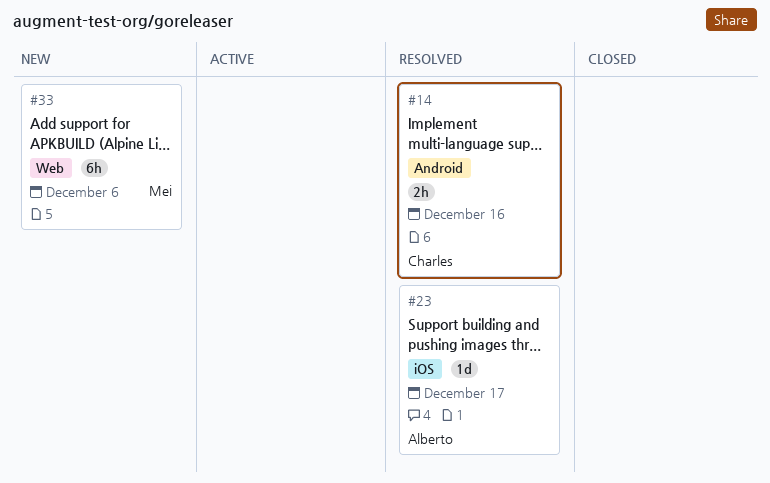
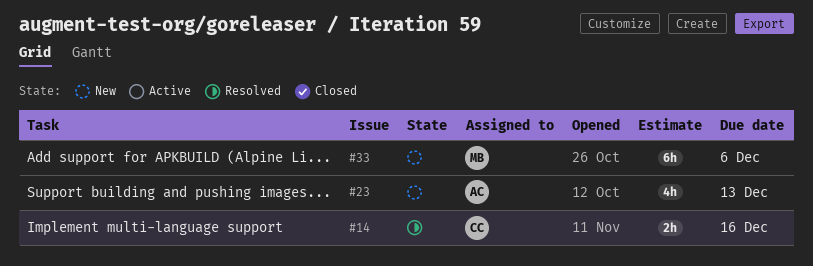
#23, status: Resolved -> New
#23, estimate: 1d -> 4h
#23, due: Dec 17 -> Dec 13

